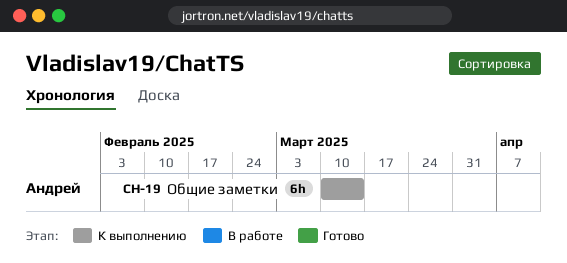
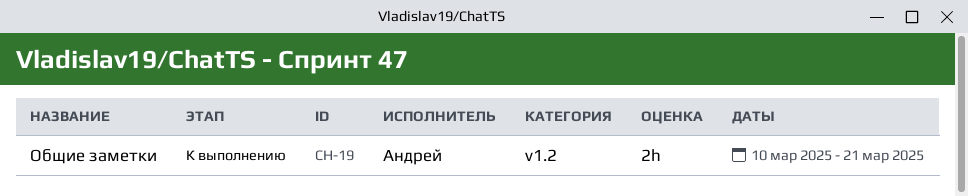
CH-19, estimate: 6h -> 2h
CH-19, due: Mar 14 -> Mar 21

